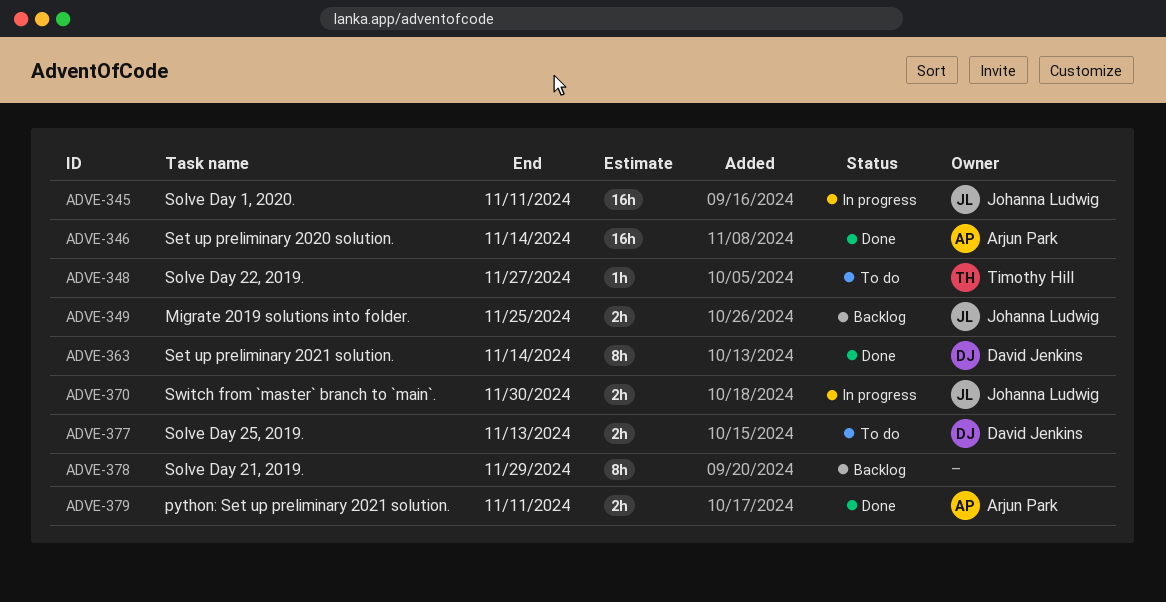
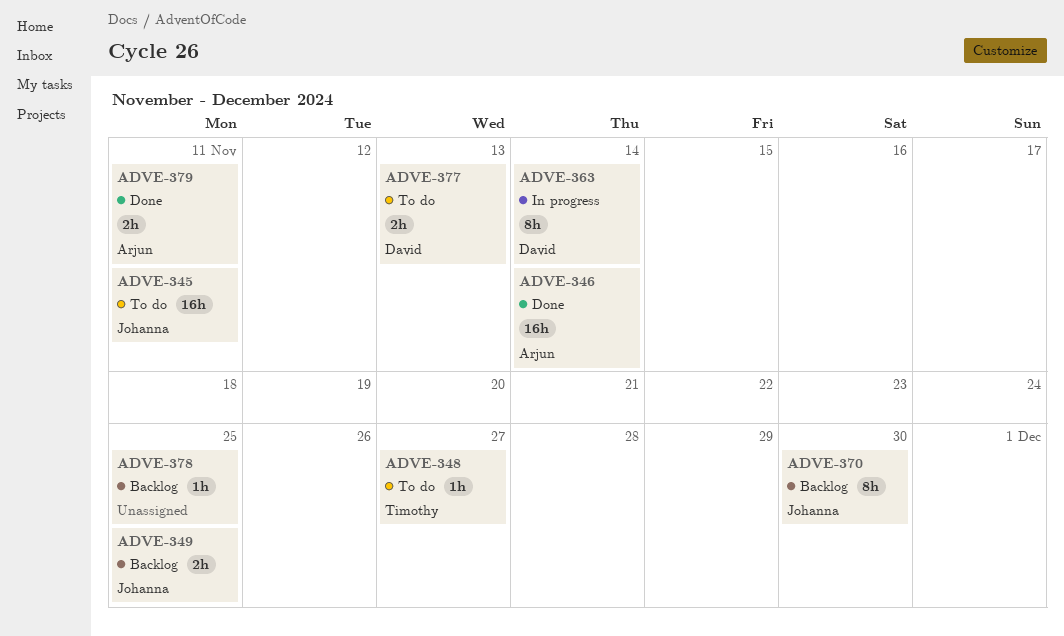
ADVE-345, status: In progress -> To do
ADVE-363, status: Done -> In progress
ADVE-370, status: In progress -> Backlog
ADVE-370, estimate: 2h -> 8h
ADVE-378, estimate: 8h -> 1h
ADVE-378, due: Nov 29 -> Nov 25

